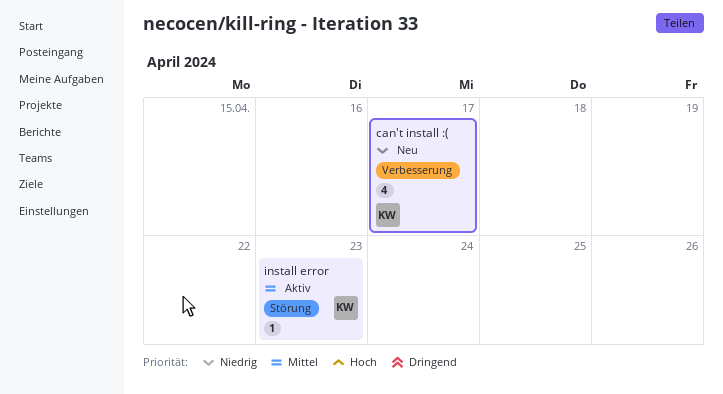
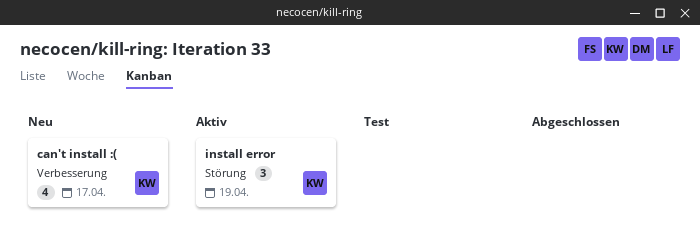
install error, estimate: 1 -> 3
install error, due: Apr 23 -> Apr 19

